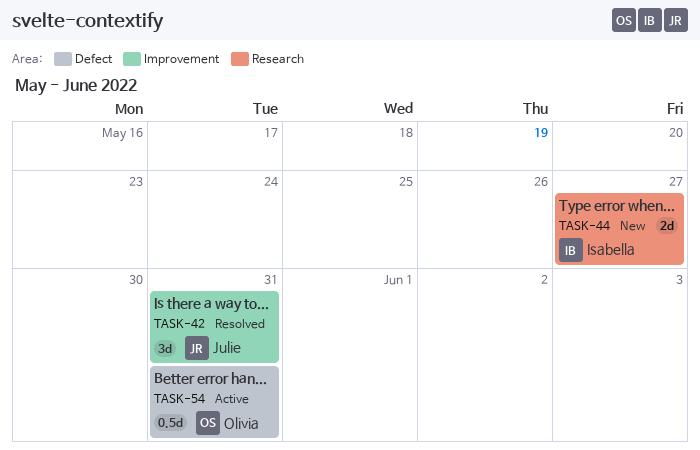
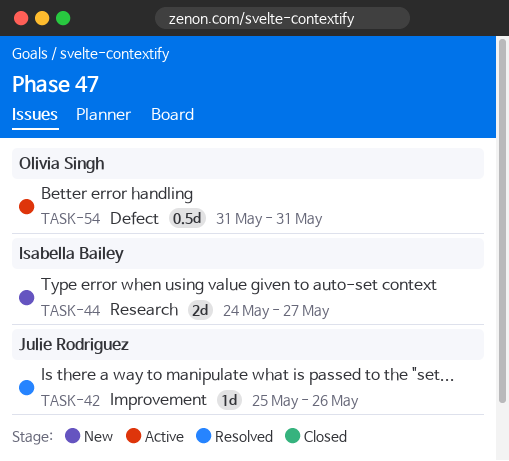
TASK-42, estimate: 3d -> 1d
TASK-42, due: May 31 -> May 26

